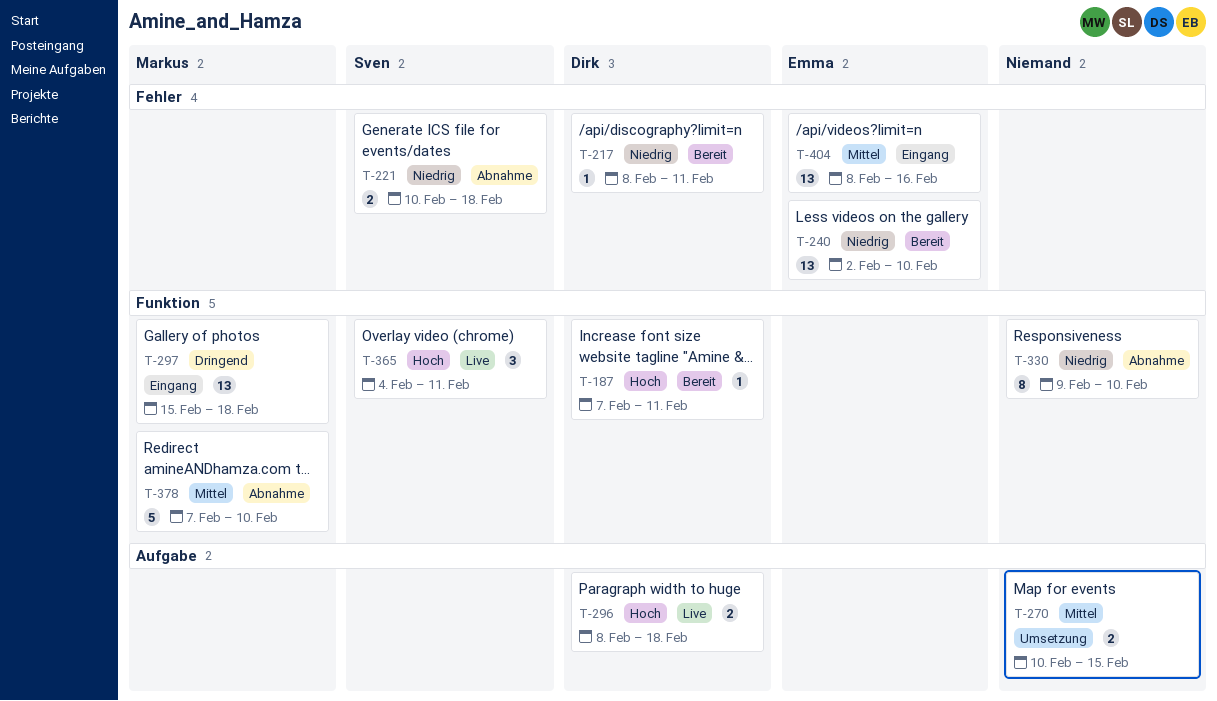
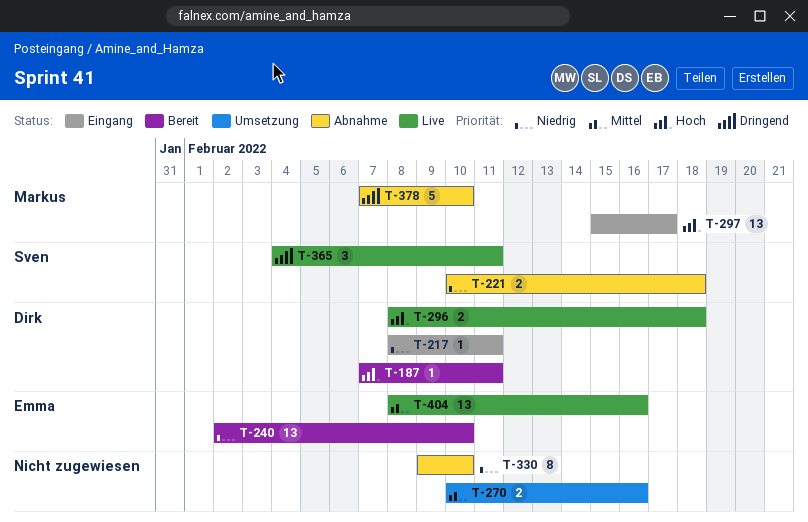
T-217, status: Bereit -> Eingang
T-270, due: Feb 15 -> Feb 16
T-297, priority: Dringend -> Hoch
T-297, due: Feb 18 -> Feb 17
T-365, priority: Hoch -> Dringend
T-378, priority: Mittel -> Dringend
T-404, status: Eingang -> Live

